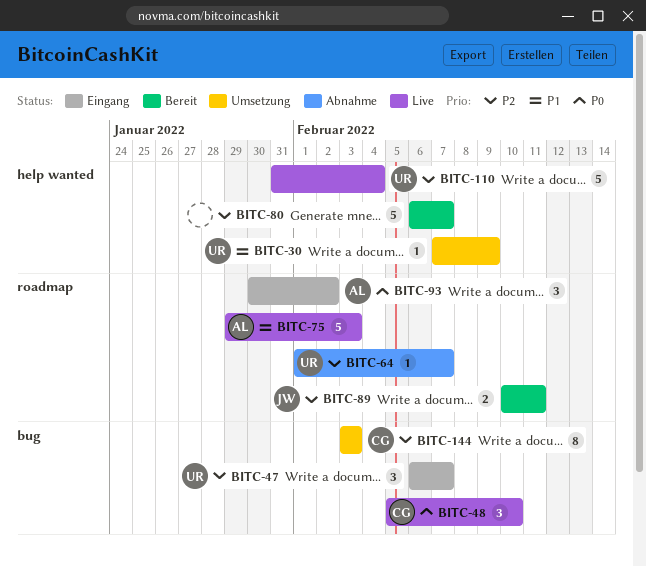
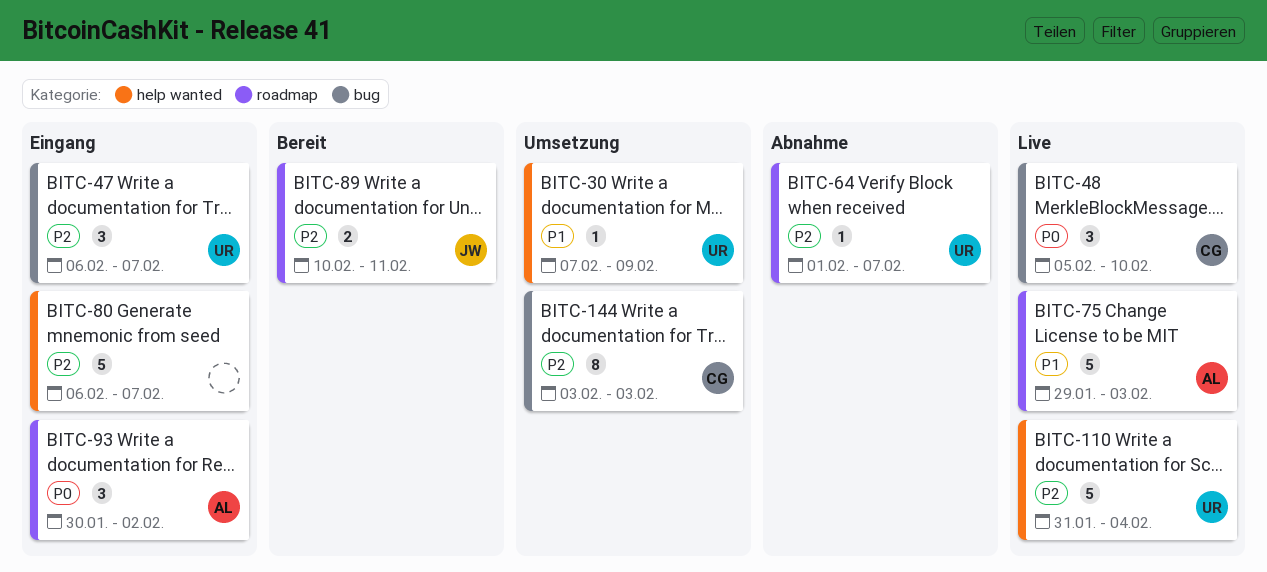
BITC-80, status: Bereit -> Eingang

